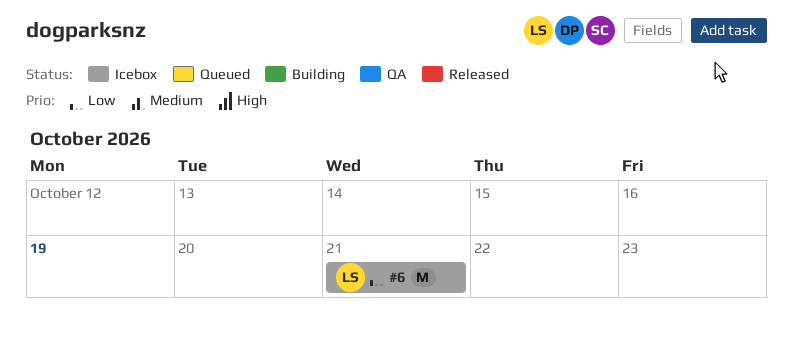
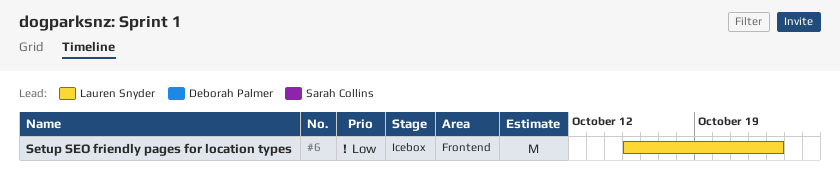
#6, start: Oct 21 -> Oct 15
#6, due: Oct 21 -> Oct 23

